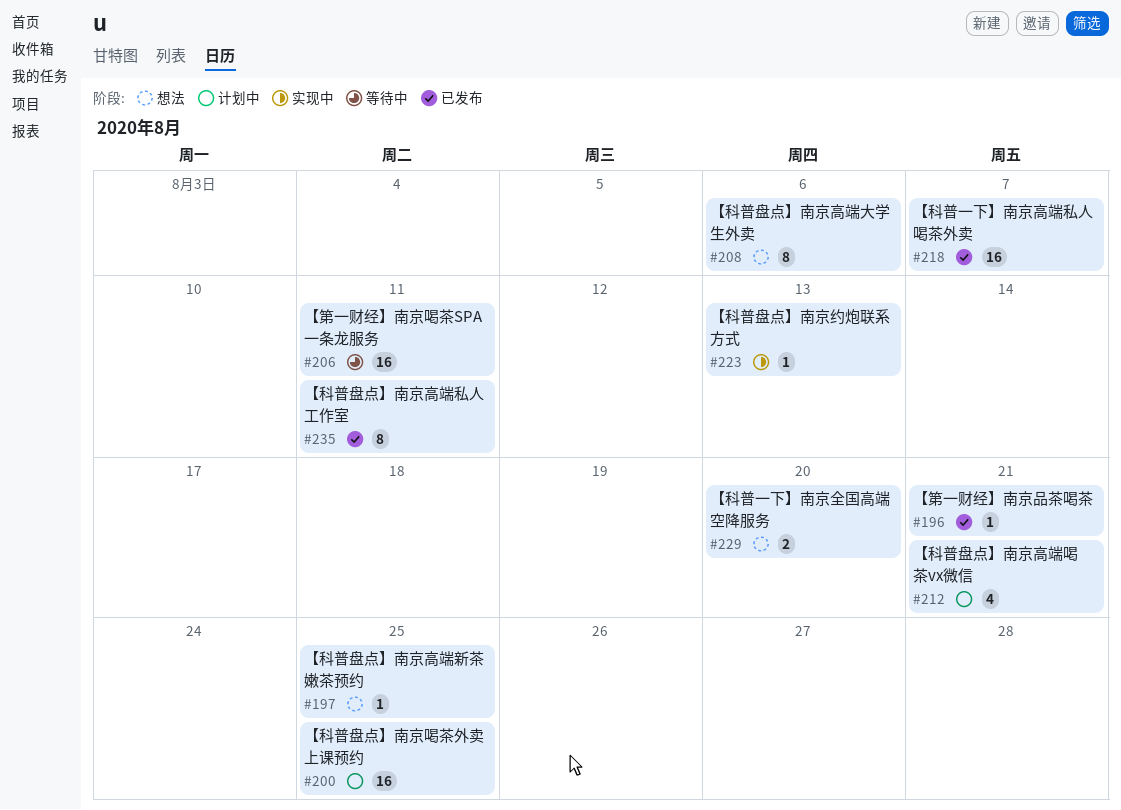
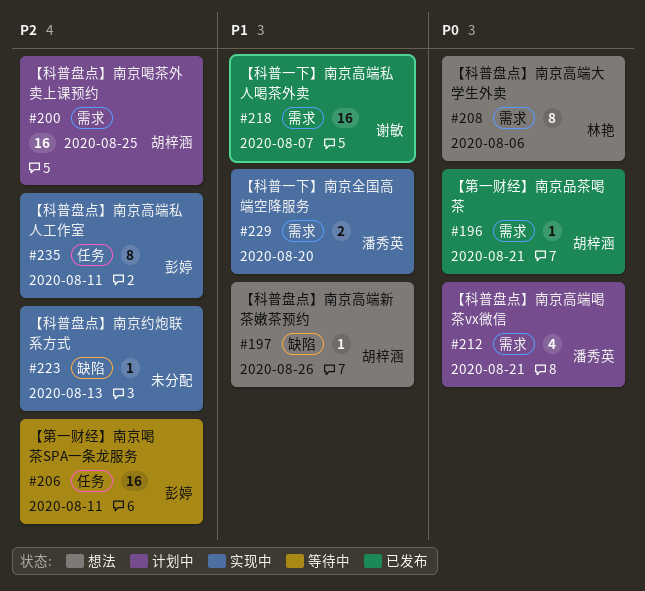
#197, due: Aug 25 -> Aug 26
#229, status: 想法 -> 实现中
#235, status: 已发布 -> 实现中

